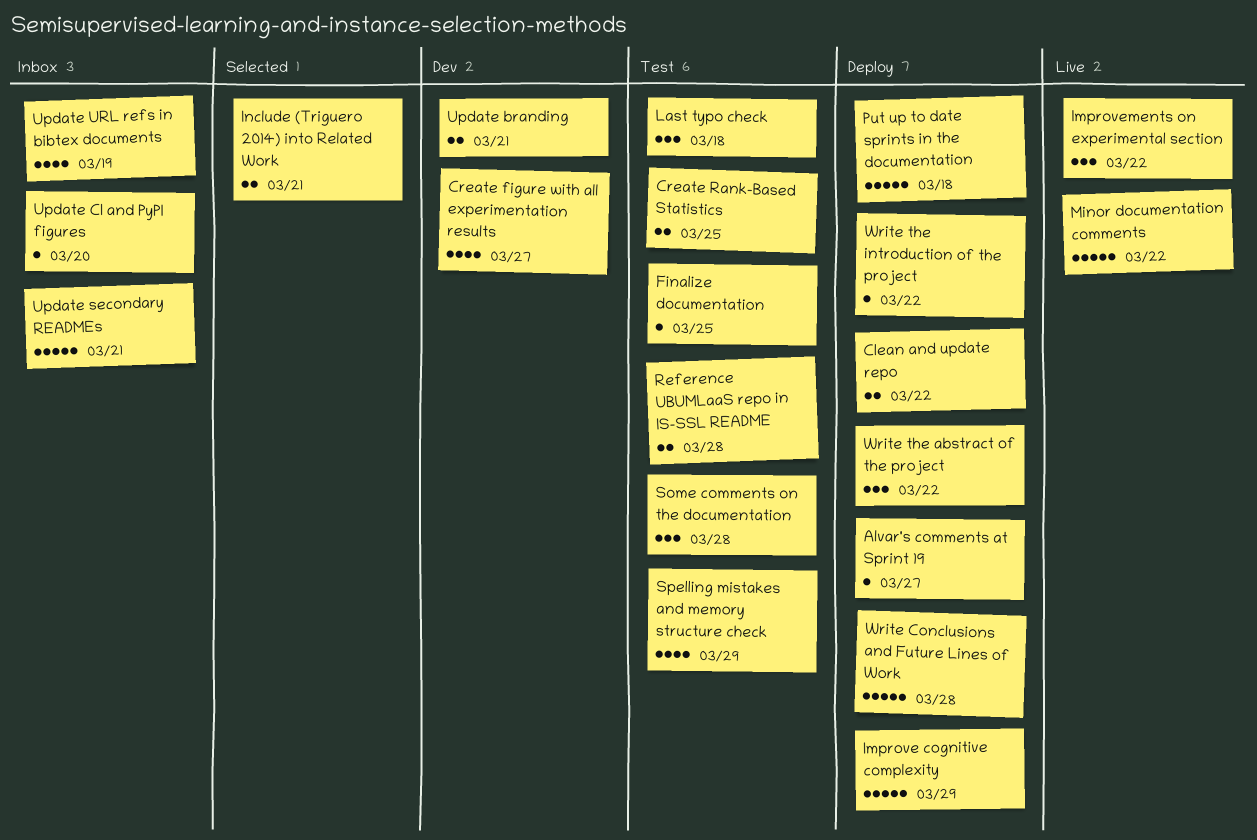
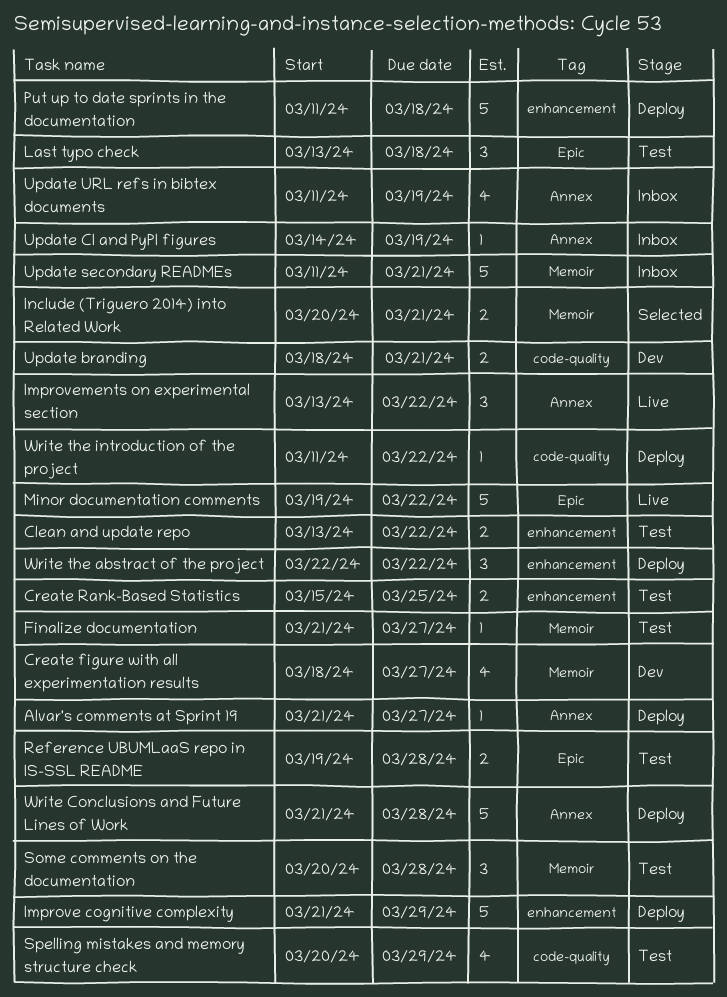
Clean and update repo, status: Deploy -> Test
Finalize documentation, due: Mar 25 -> Mar 27
Update CI and PyPI figures, due: Mar 20 -> Mar 19

